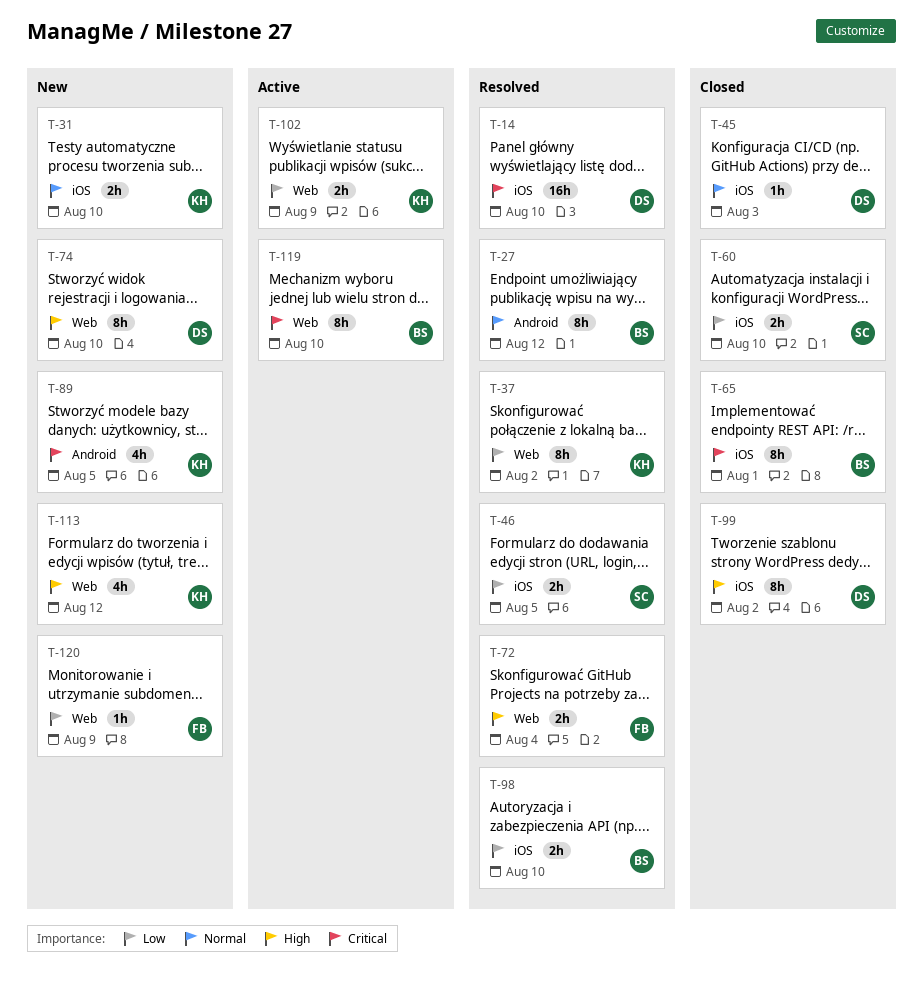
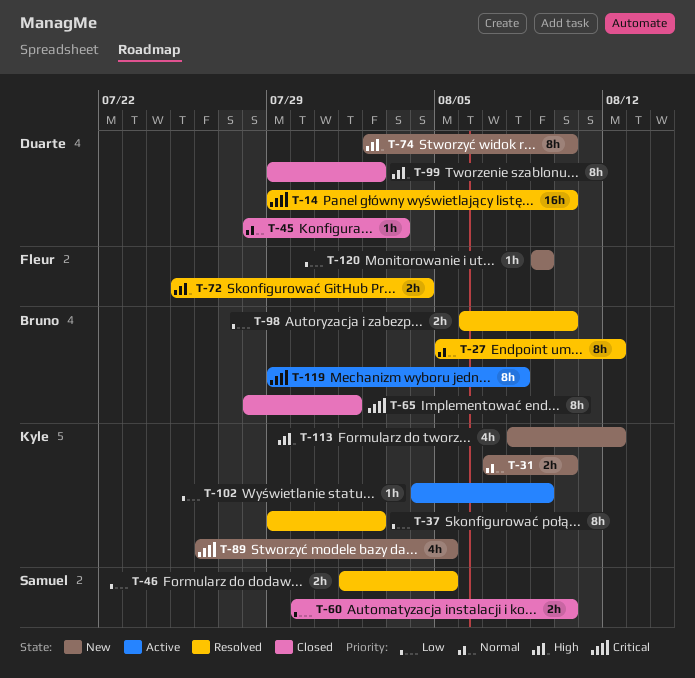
T-102, estimate: 2h -> 1h
T-119, due: Aug 10 -> Aug 8

